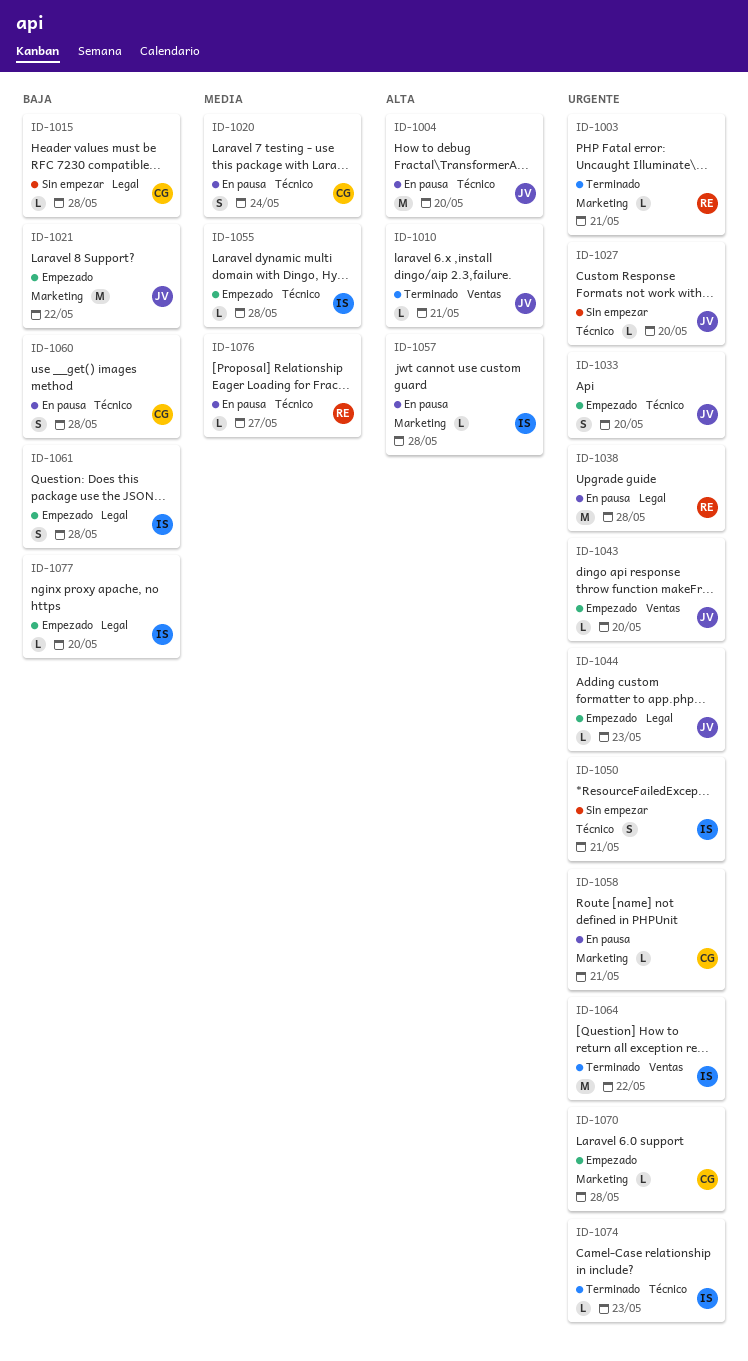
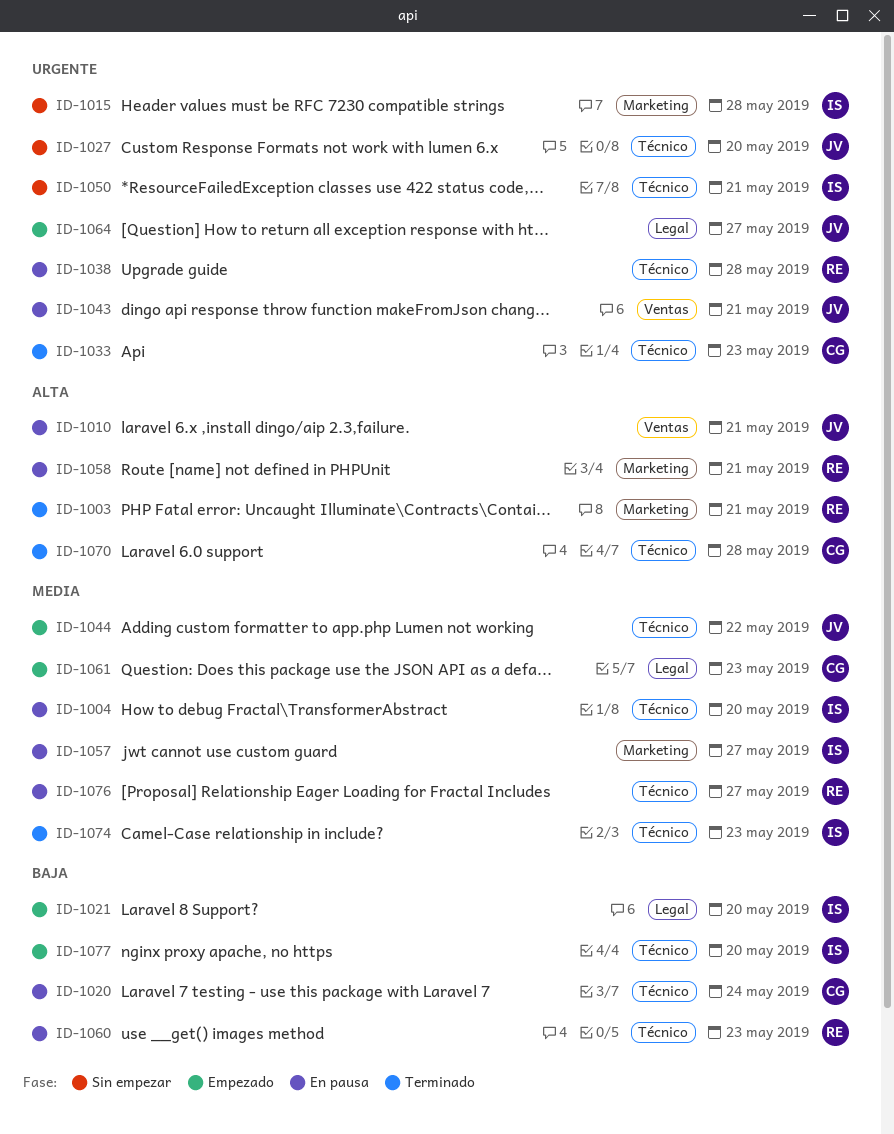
ID-1003, priority: Urgente -> Alta
ID-1004, owner: JV -> IS
ID-1004, priority: Alta -> Media
ID-1010, status: Terminado -> En pausa
ID-1015, owner: CG -> IS
ID-1015, priority: Baja -> Urgente
ID-1015, label: Legal -> Marketing
ID-1020, priority: Media -> Baja
ID-1021, owner: JV -> IS
ID-1021, label: Marketing -> Legal
ID-1021, due: May 22 -> May 20
ID-1033, status: Empezado -> Terminado
ID-1033, owner: JV -> CG
ID-1033, due: May 20 -> May 23
ID-1038, label: Legal -> Técnico
ID-1043, status: Empezado -> En pausa
ID-1043, due: May 20 -> May 21
ID-1044, priority: Urgente -> Media
ID-1044, label: Legal -> Técnico
ID-1044, due: May 23 -> May 22
ID-1055: present -> none
ID-1057, priority: Alta -> Media
ID-1057, due: May 28 -> May 27
ID-1058, owner: CG -> RE
ID-1058, priority: Urgente -> Alta
ID-1060, owner: CG -> RE
ID-1060, due: May 28 -> May 23
ID-1061, owner: IS -> CG
ID-1061, priority: Baja -> Media
ID-1061, due: May 28 -> May 23
ID-1064, status: Terminado -> Empezado
ID-1064, owner: IS -> JV
ID-1064, label: Ventas -> Legal
ID-1064, due: May 22 -> May 27
ID-1070, status: Empezado -> Terminado
ID-1070, priority: Urgente -> Alta
ID-1070, label: Marketing -> Técnico
ID-1074, priority: Urgente -> Media
ID-1077, label: Legal -> Técnico

